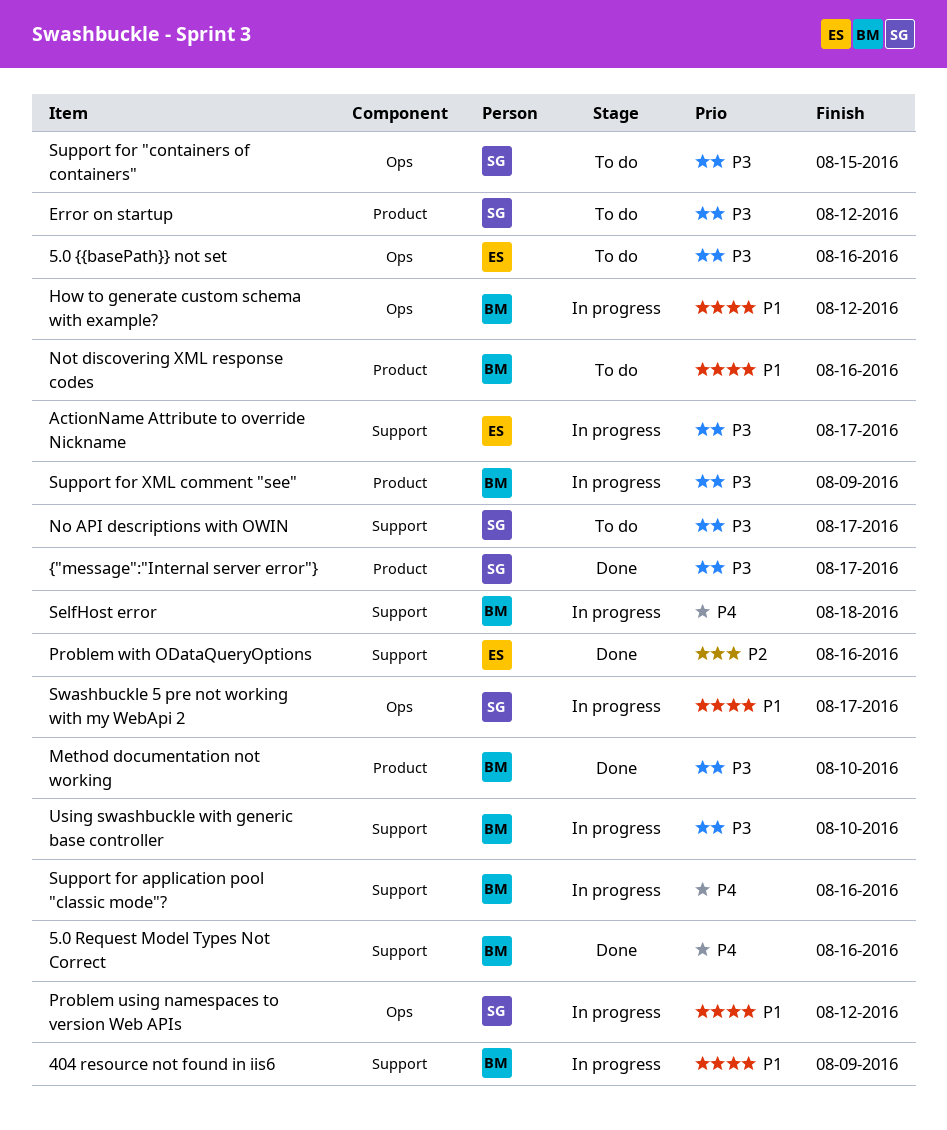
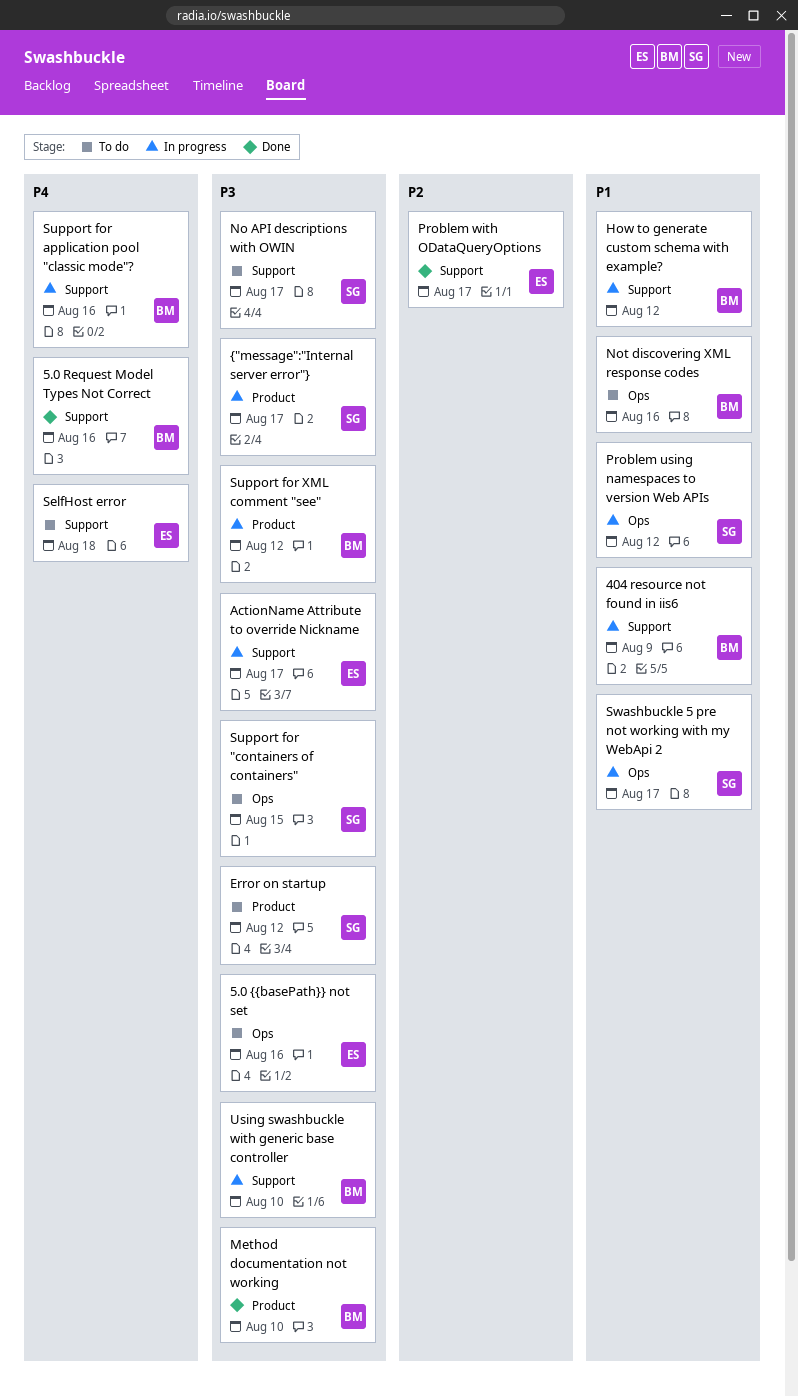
How to generate custom schema with example?, label: Ops -> Support
Not discovering XML response codes, label: Product -> Ops
Problem with ODataQueryOptions, due: Aug 16 -> Aug 17
SelfHost error, status: In progress -> To do
SelfHost error, owner: BM -> ES
Support for XML comment "see", due: Aug 9 -> Aug 12
{"message":"Internal server error"}, status: Done -> In progress

